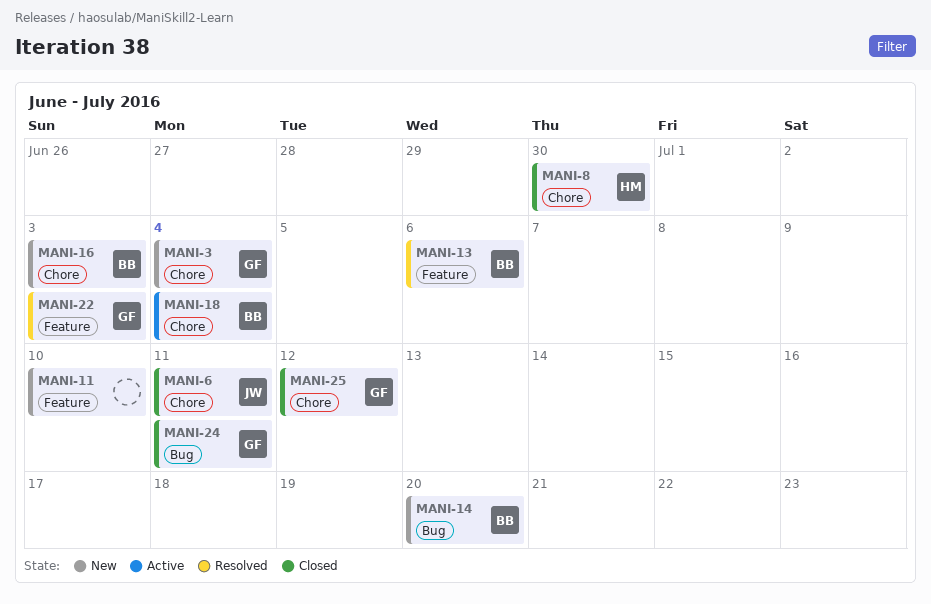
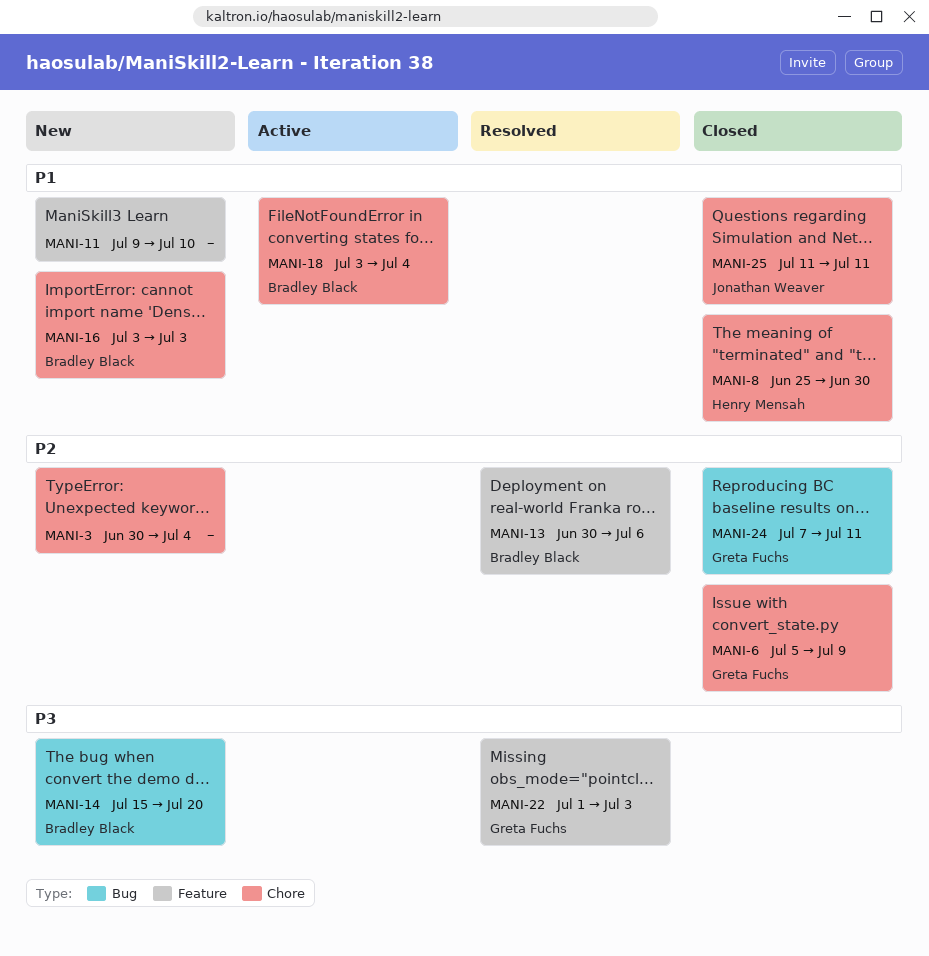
MANI-3, owner: Greta Fuchs -> none
MANI-6, owner: Jonathan Weaver -> Greta Fuchs
MANI-6, due: Jul 11 -> Jul 9
MANI-25, owner: Greta Fuchs -> Jonathan Weaver
MANI-25, due: Jul 12 -> Jul 11

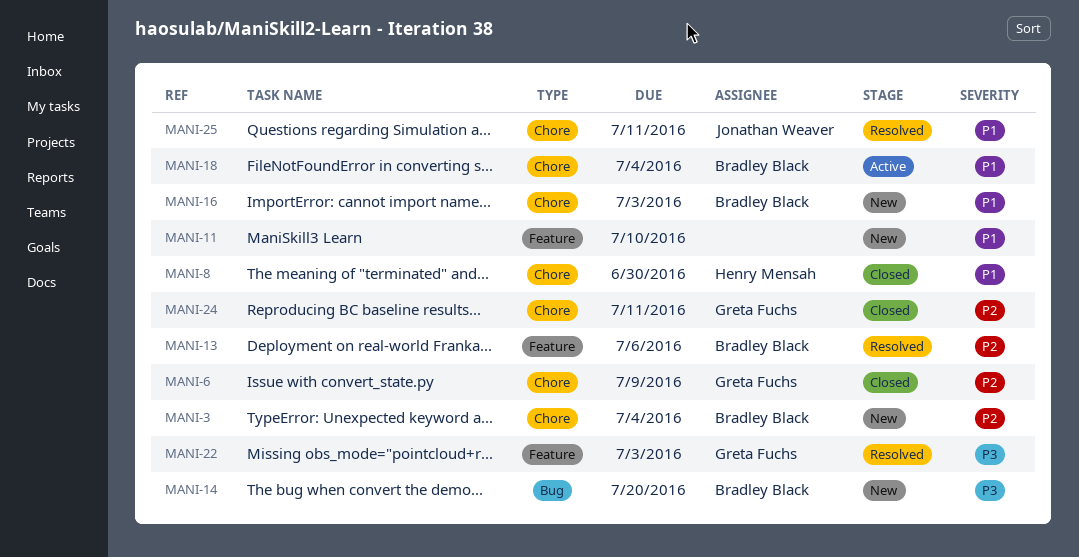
MANI-3, owner: none -> Bradley Black
MANI-24, label: Bug -> Chore
MANI-25, status: Closed -> Resolved

